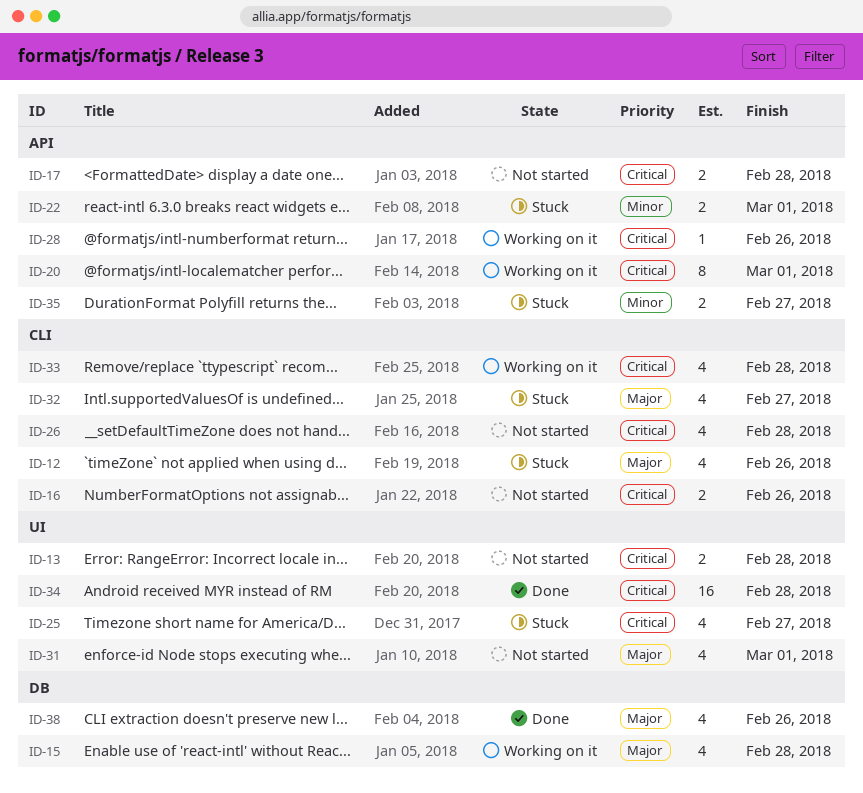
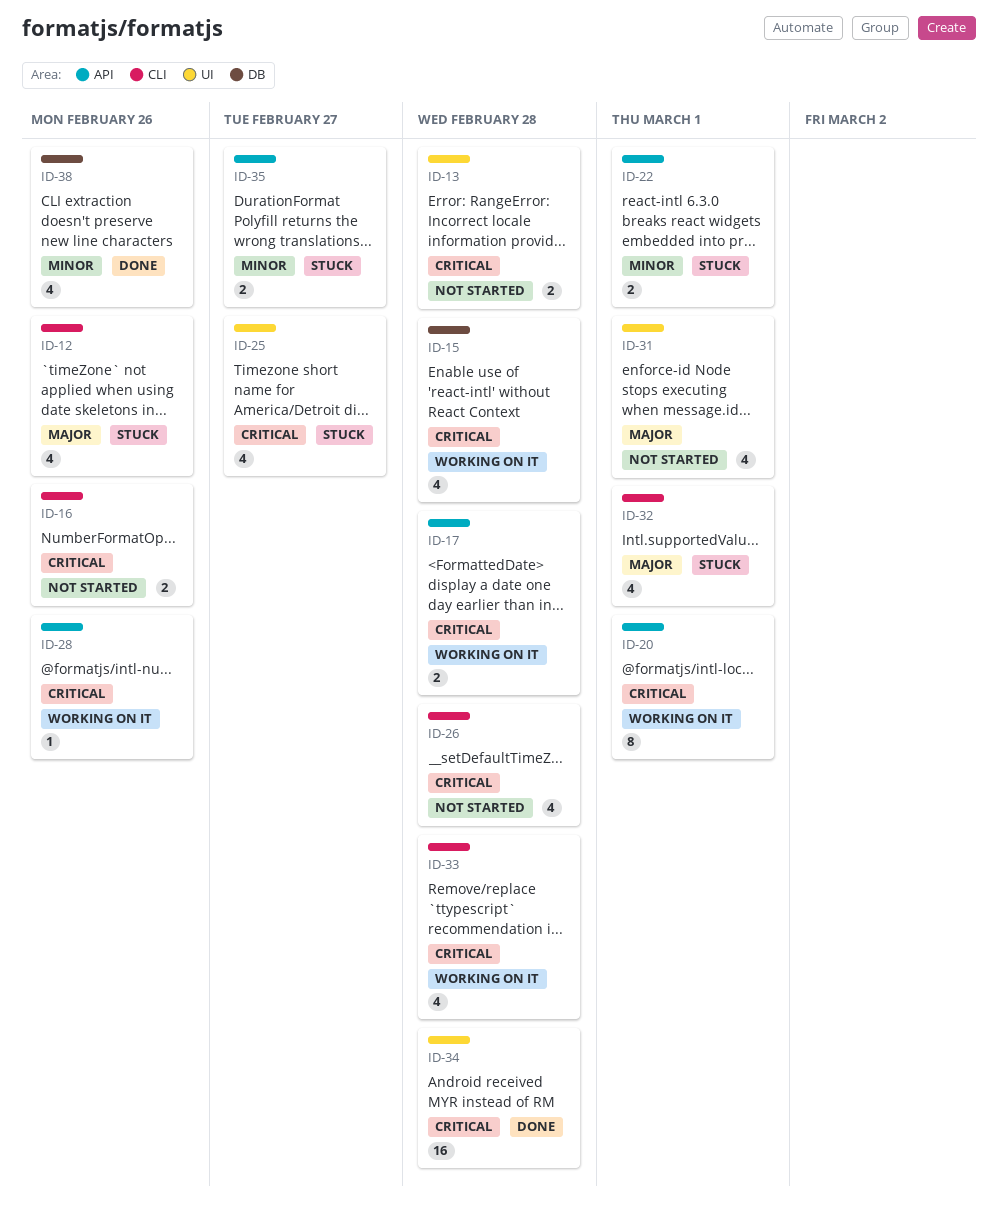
ID-15, priority: Major -> Critical
ID-17, status: Not started -> Working on it
ID-32, due: Feb 27 -> Mar 1
ID-38, priority: Major -> Minor

